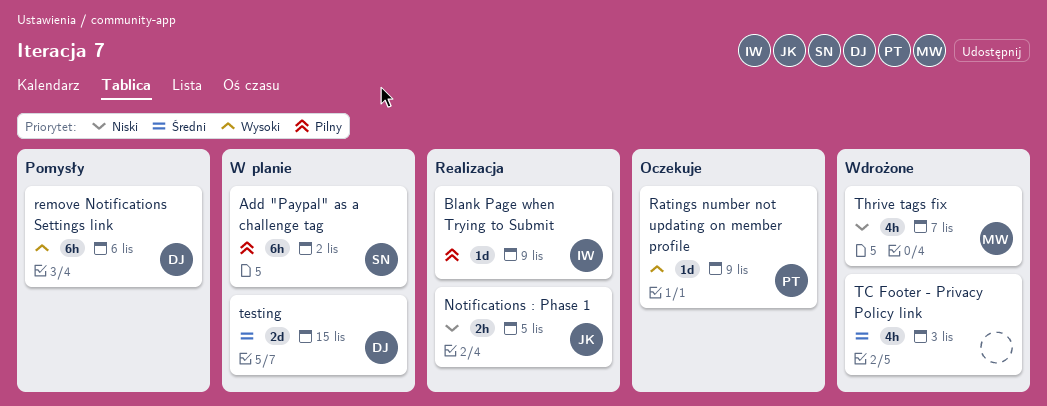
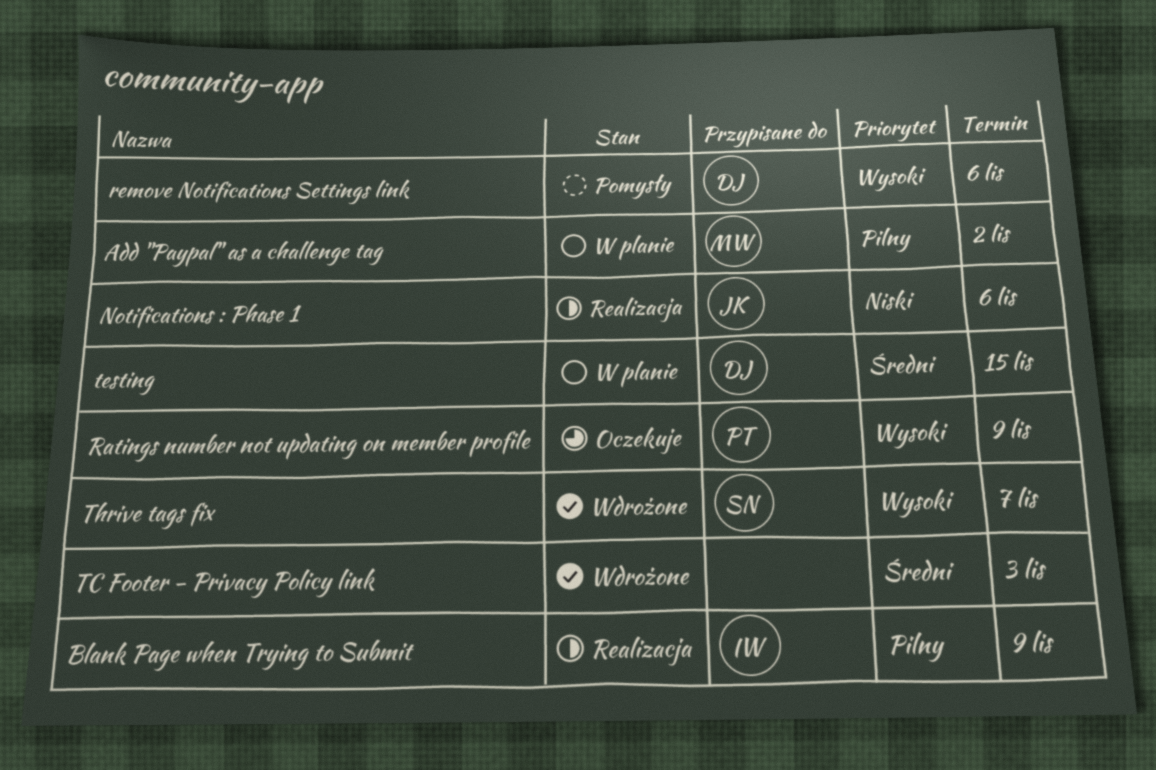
Add "Paypal" as a challenge tag, owner: SN -> MW
Notifications : Phase 1, due: Nov 5 -> Nov 6
Thrive tags fix, owner: MW -> SN
Thrive tags fix, priority: Niski -> Wysoki

